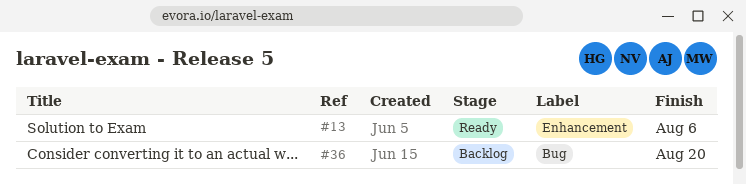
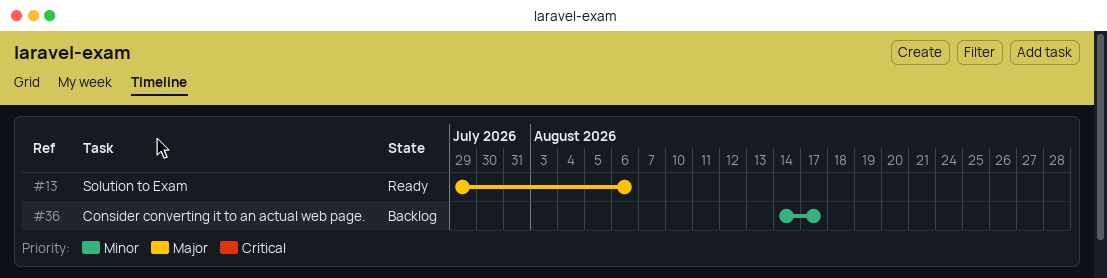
#36, due: Aug 20 -> Aug 17

